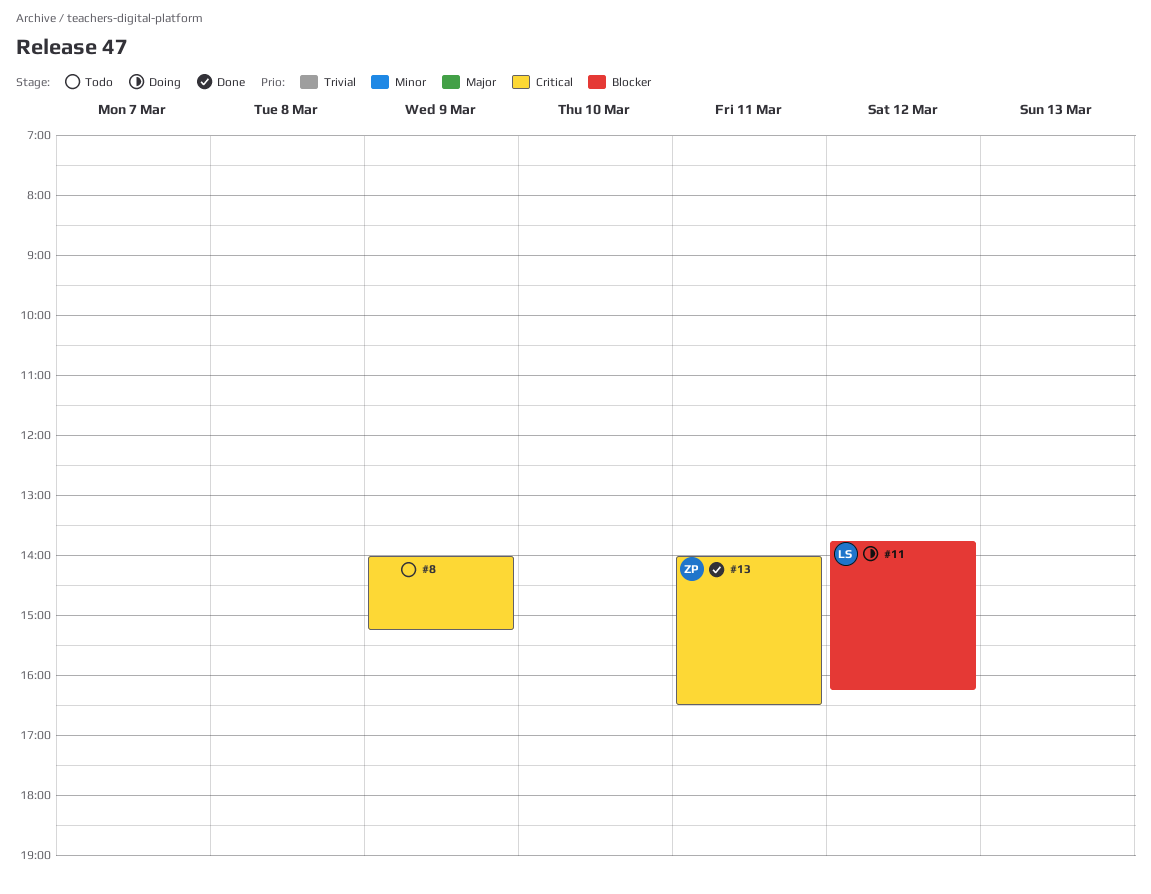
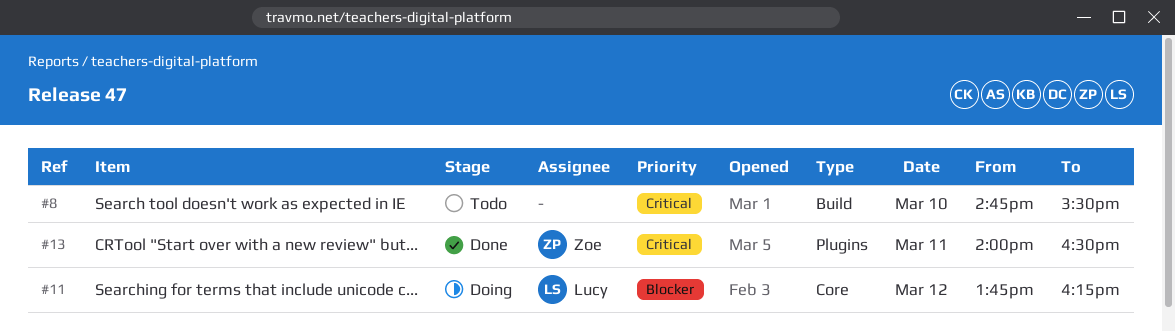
#8, day: Mar 9 -> Mar 10
#8, begins: 14:00 -> 14:45
#8, ends: 15:15 -> 15:30

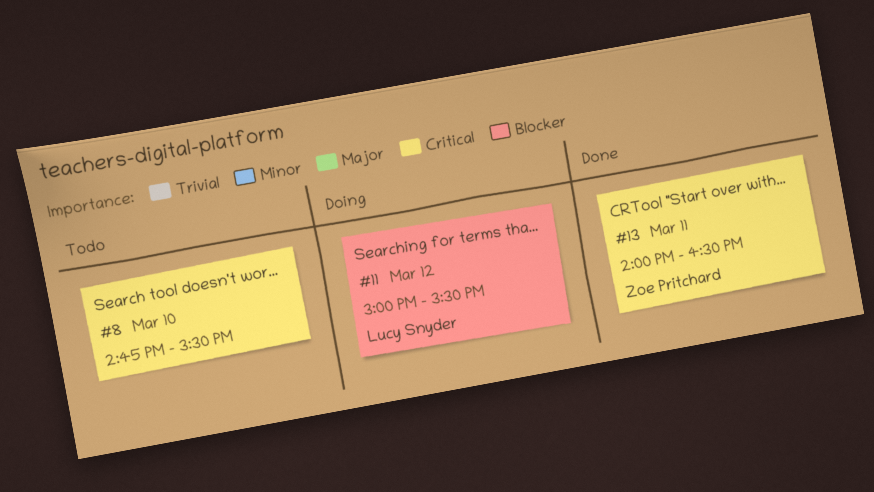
#11, begins: 13:45 -> 15:00
#11, ends: 16:15 -> 15:30

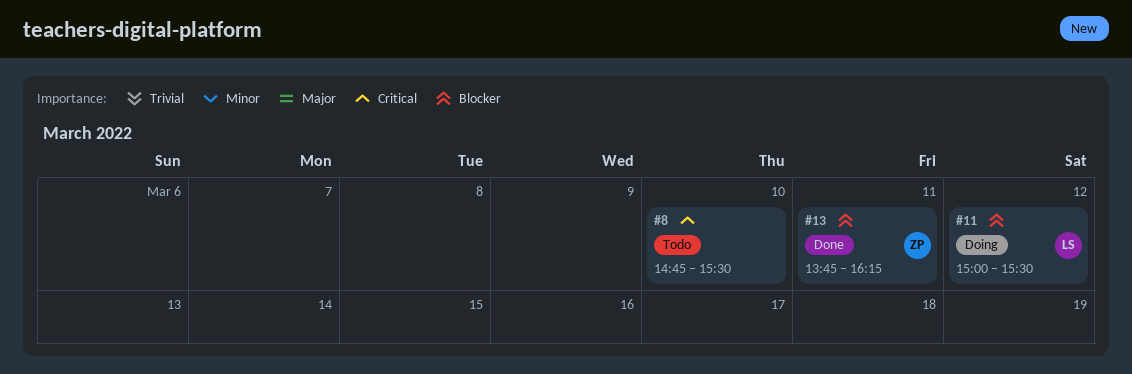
#13, priority: Critical -> Blocker
#13, begins: 14:00 -> 13:45
#13, ends: 16:30 -> 16:15

